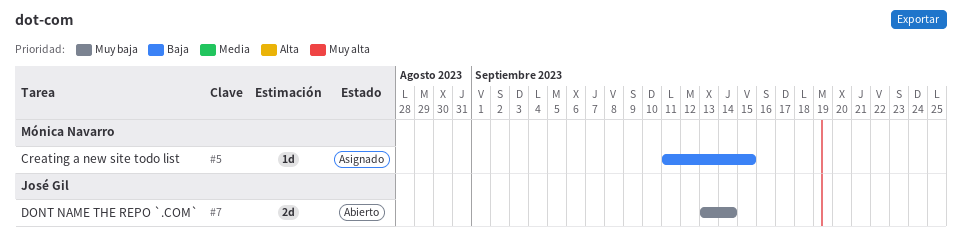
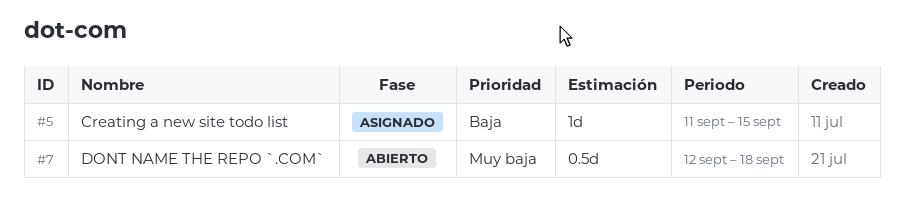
#7, estimate: 2d -> 0.5d
#7, start: Sep 13 -> Sep 12
#7, due: Sep 14 -> Sep 18

